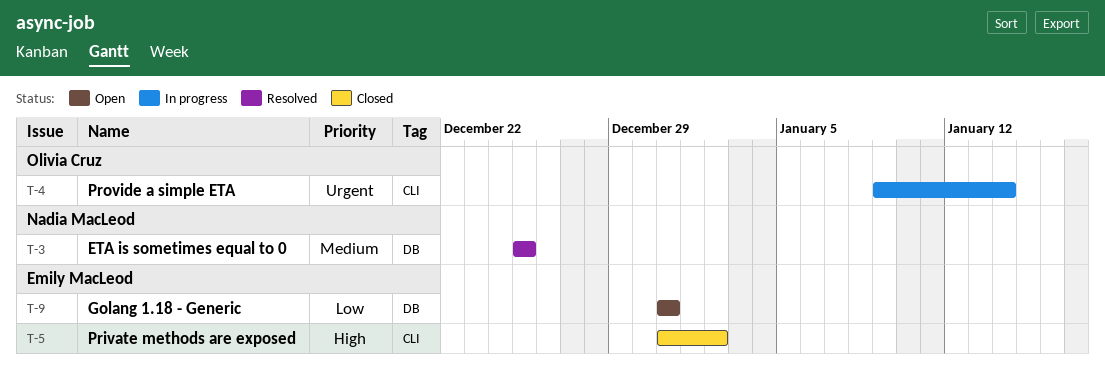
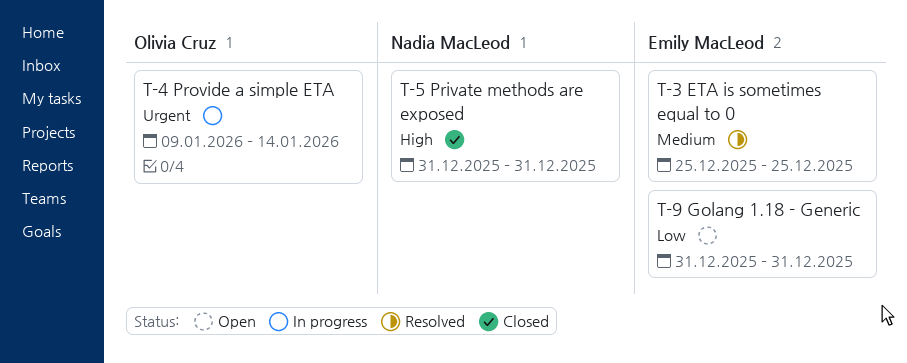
T-3, owner: Nadia MacLeod -> Emily MacLeod
T-5, owner: Emily MacLeod -> Nadia MacLeod
T-5, due: Jan 2 -> Dec 31

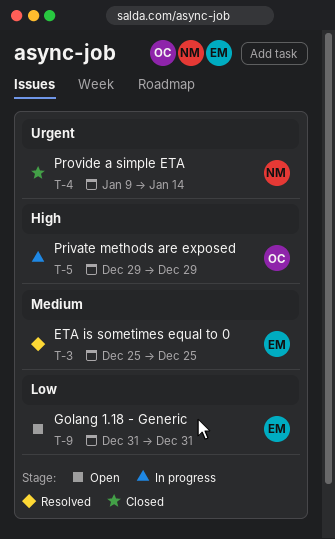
T-4, status: In progress -> Closed
T-4, owner: Olivia Cruz -> Nadia MacLeod
T-5, status: Closed -> In progress
T-5, owner: Nadia MacLeod -> Olivia Cruz
T-5, start: Dec 31 -> Dec 29
T-5, due: Dec 31 -> Dec 29

